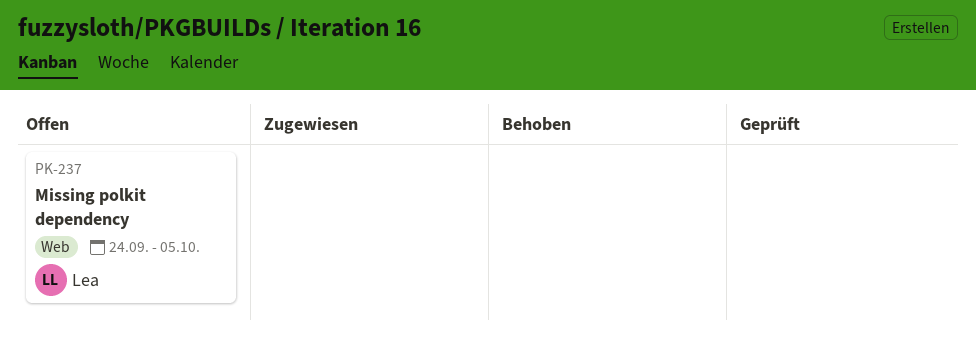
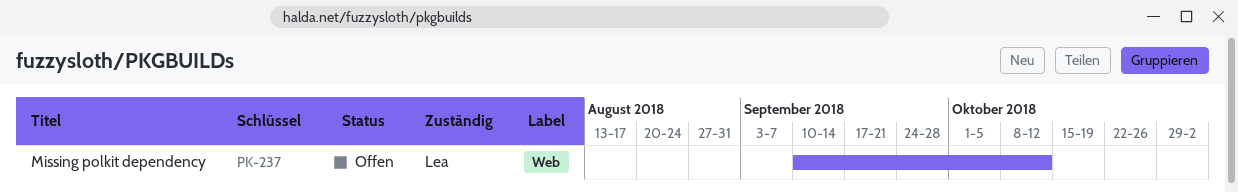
PK-237, start: Sep 24 -> Sep 10
PK-237, due: Oct 5 -> Oct 12

